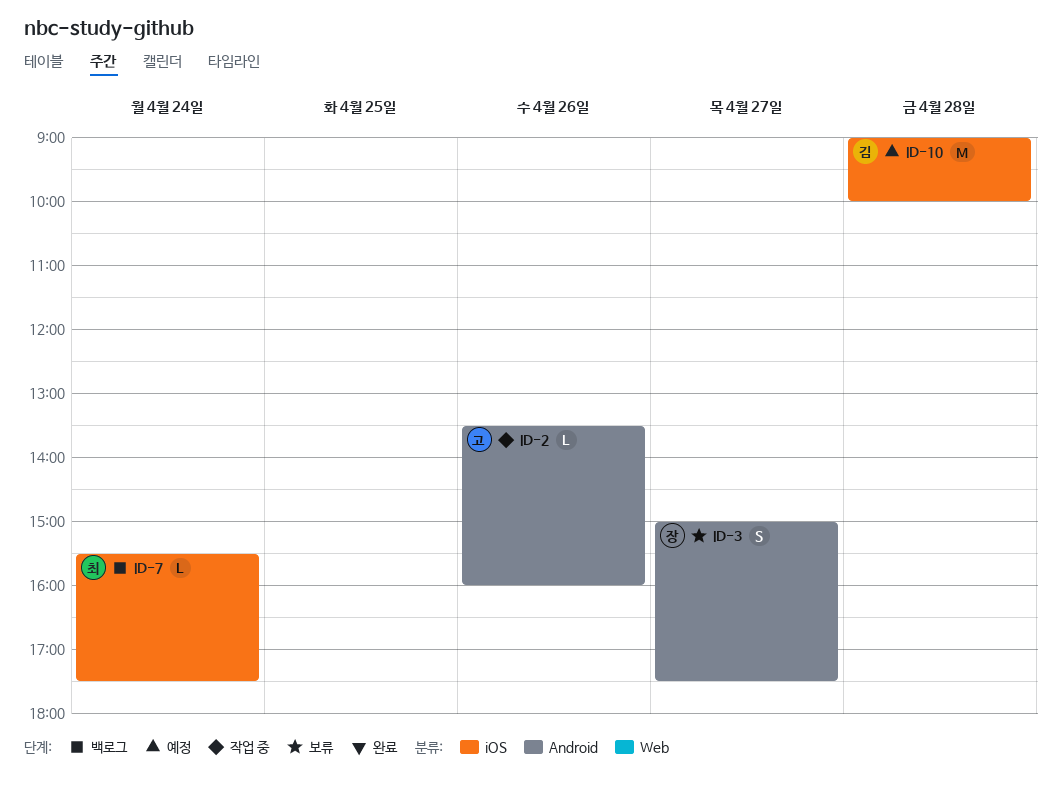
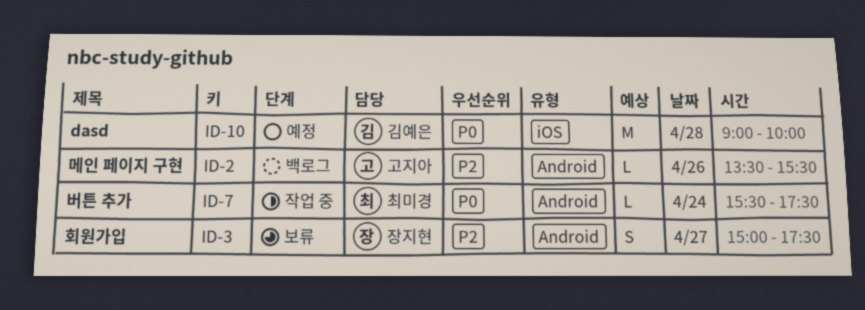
ID-2, status: 작업 중 -> 백로그
ID-2, ends: 16:00 -> 15:30
ID-7, status: 백로그 -> 작업 중
ID-7, label: iOS -> Android

